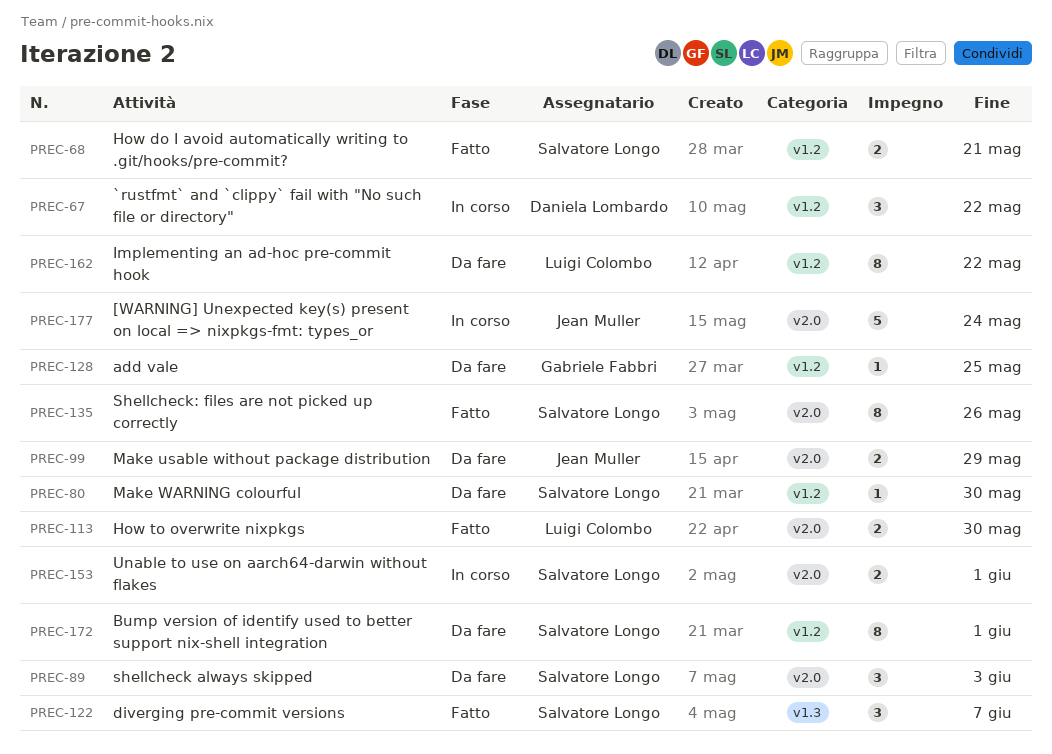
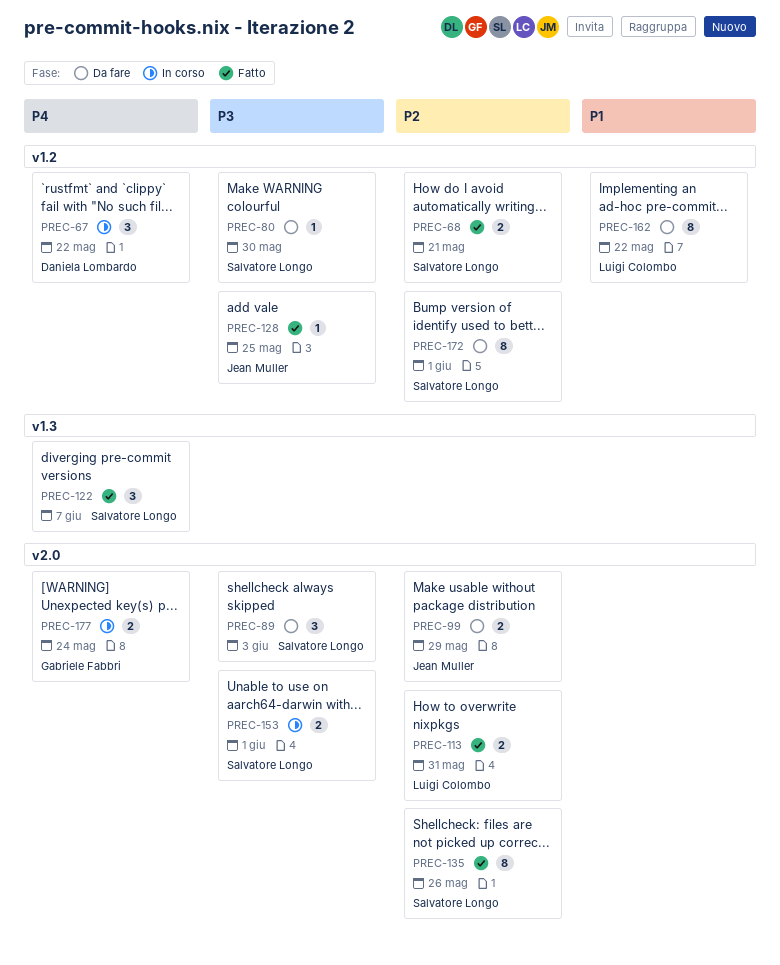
PREC-113, due: May 30 -> May 31
PREC-128, status: Da fare -> Fatto
PREC-128, owner: Gabriele Fabbri -> Jean Muller
PREC-177, owner: Jean Muller -> Gabriele Fabbri
PREC-177, estimate: 5 -> 2

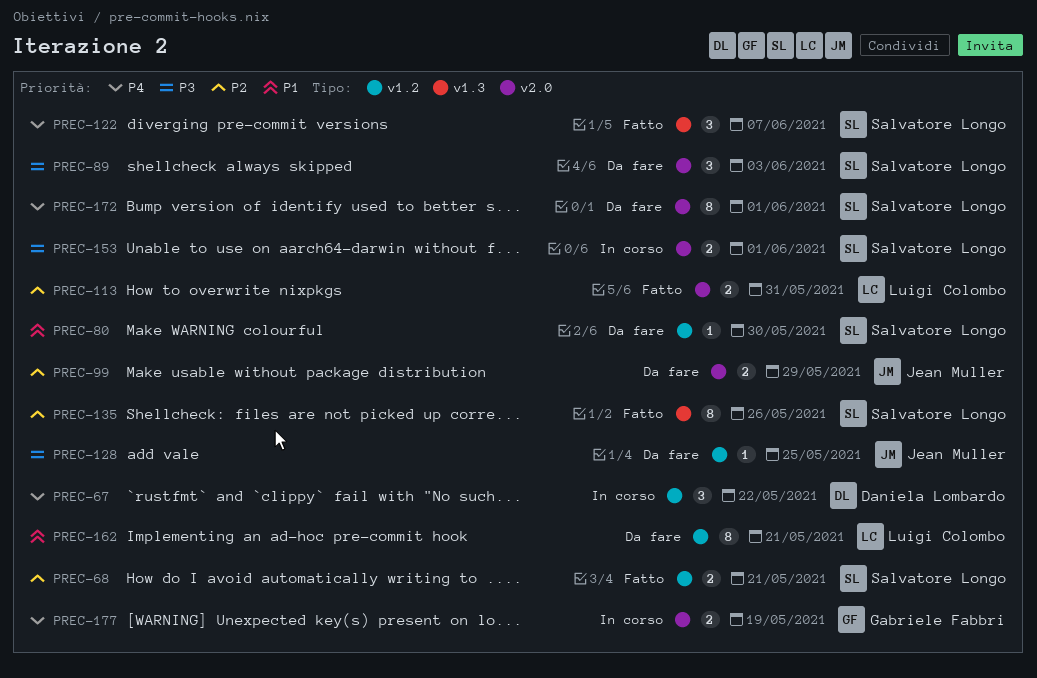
PREC-80, priority: P3 -> P1
PREC-128, status: Fatto -> Da fare
PREC-135, label: v2.0 -> v1.3
PREC-162, due: May 22 -> May 21
PREC-172, priority: P2 -> P4
PREC-172, label: v1.2 -> v2.0
PREC-177, due: May 24 -> May 19

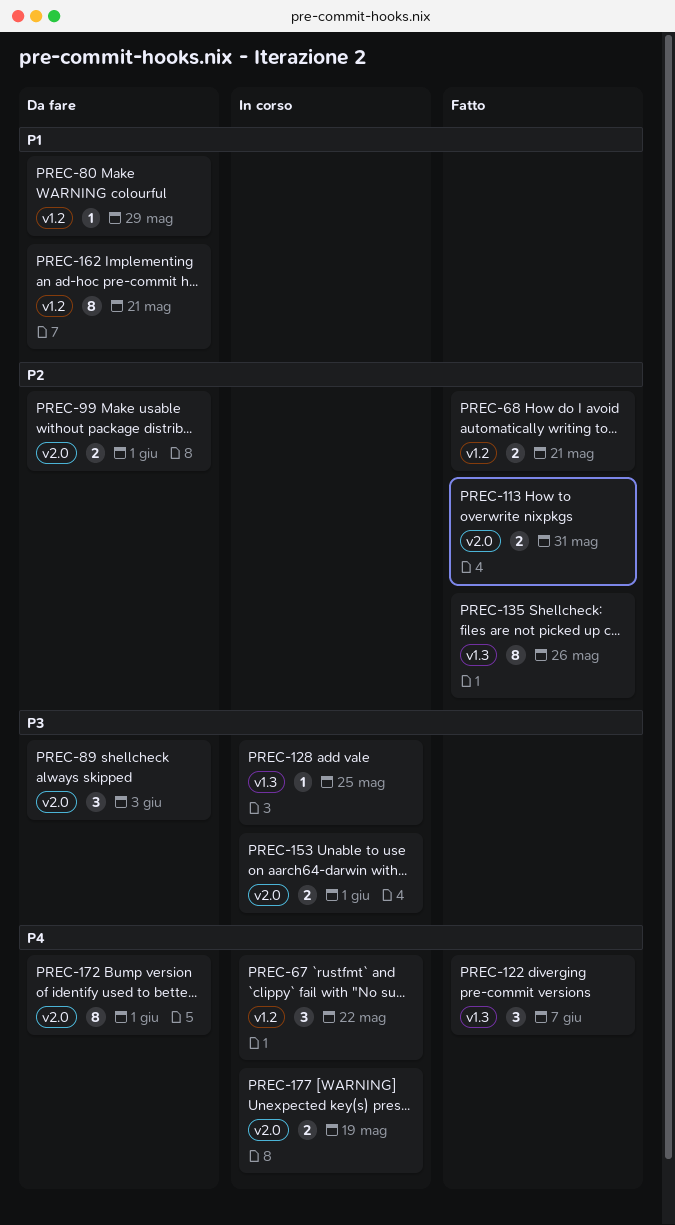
PREC-80, due: May 30 -> May 29
PREC-99, due: May 29 -> Jun 1
PREC-128, status: Da fare -> In corso
PREC-128, label: v1.2 -> v1.3

